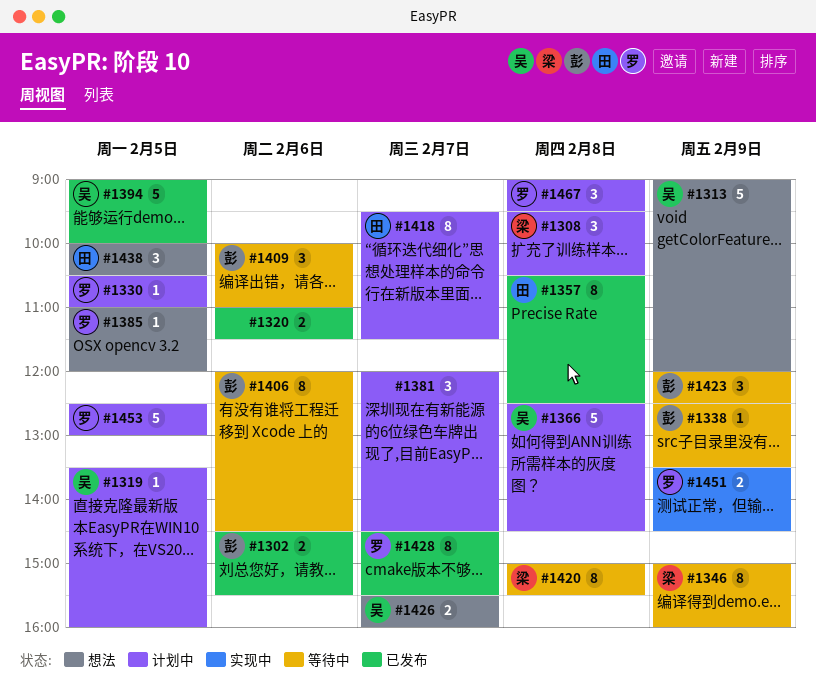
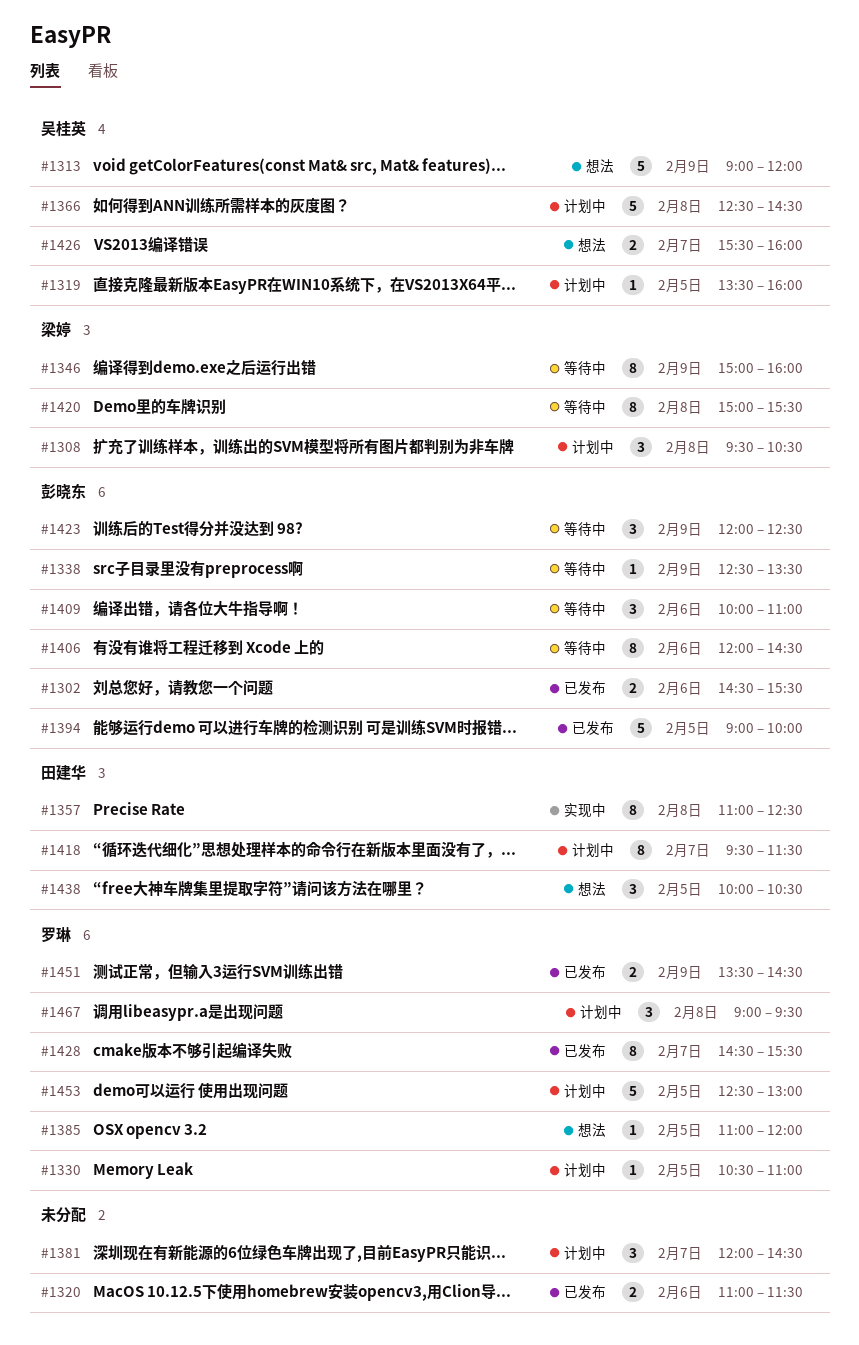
#1357, status: 已发布 -> 实现中
#1357, begins: 10:30 -> 11:00
#1394, owner: 吴桂英 -> 彭晓东
#1451, status: 实现中 -> 已发布

